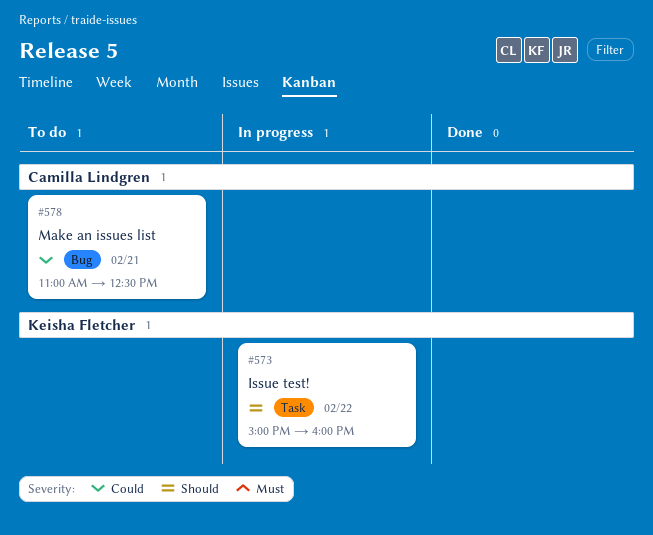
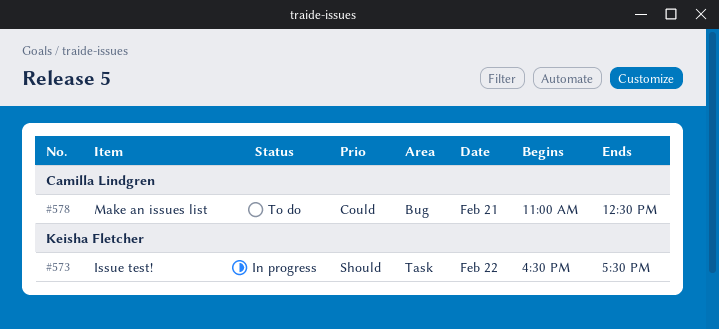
#573, begins: 15:00 -> 16:30
#573, ends: 16:00 -> 17:30

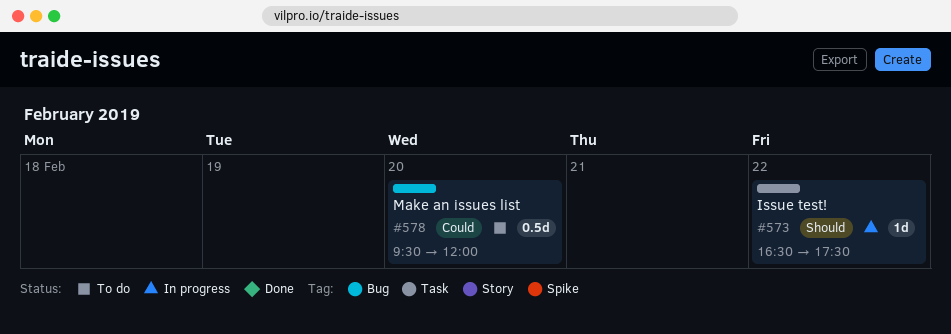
#578, day: Feb 21 -> Feb 20
#578, begins: 11:00 -> 09:30
#578, ends: 12:30 -> 12:00

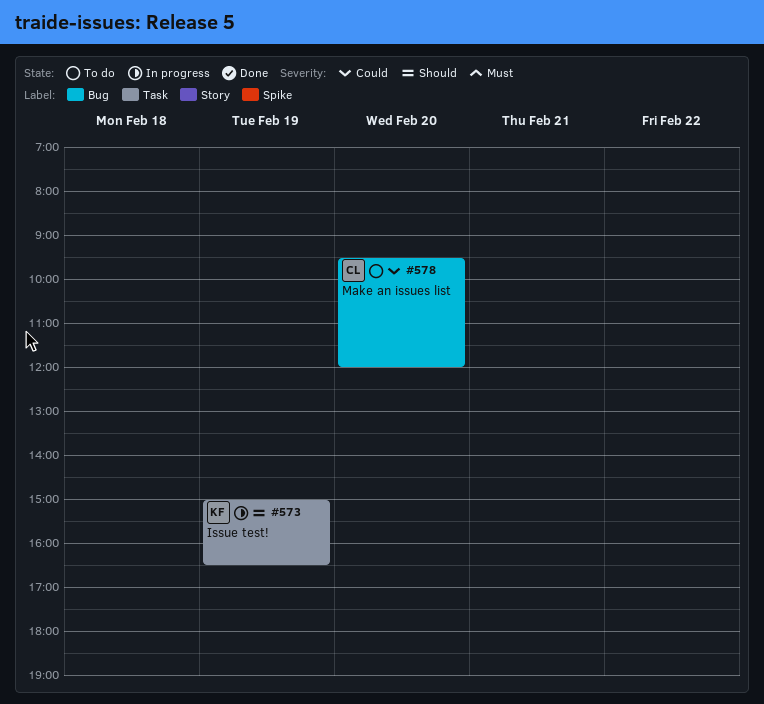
#573, day: Feb 22 -> Feb 19
#573, begins: 16:30 -> 15:00
#573, ends: 17:30 -> 16:30

